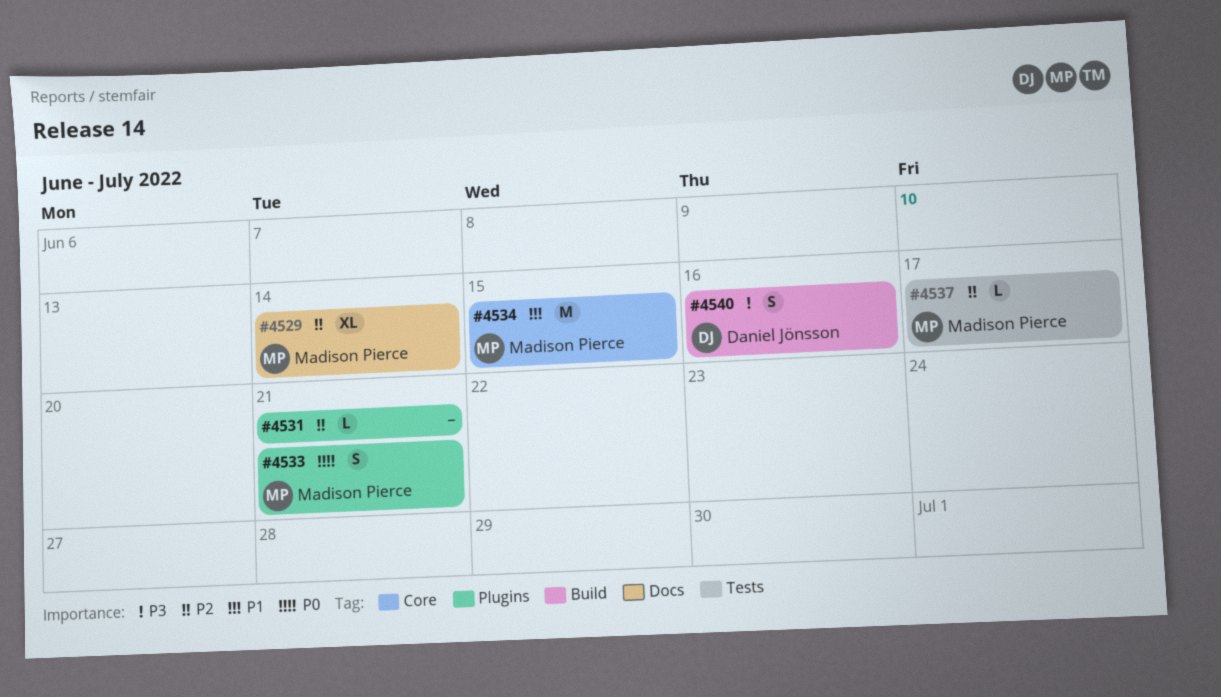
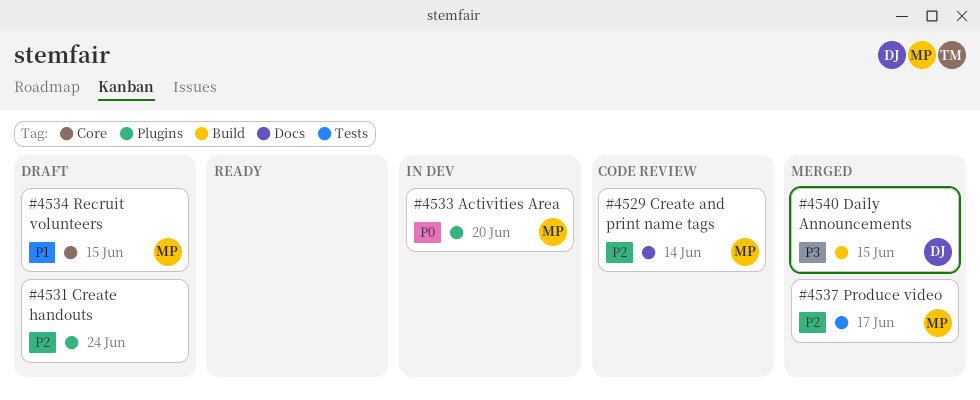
#4531, due: Jun 21 -> Jun 24
#4533, due: Jun 21 -> Jun 20
#4540, due: Jun 16 -> Jun 15

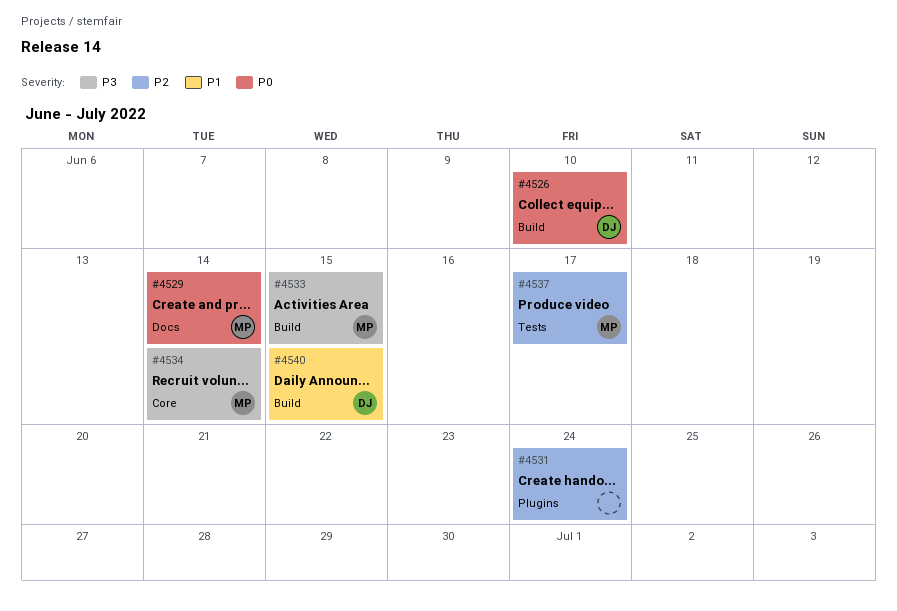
#4526: none -> present
#4529, priority: P2 -> P0
#4533, priority: P0 -> P3
#4533, label: Plugins -> Build
#4533, due: Jun 20 -> Jun 15
#4534, priority: P1 -> P3
#4534, due: Jun 15 -> Jun 14
#4540, priority: P3 -> P1

